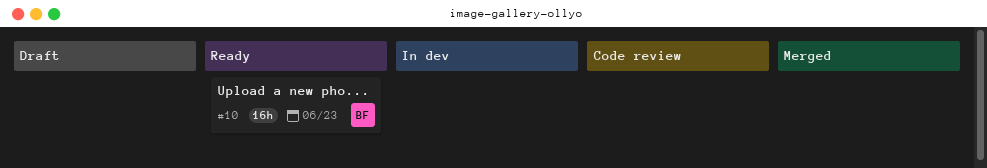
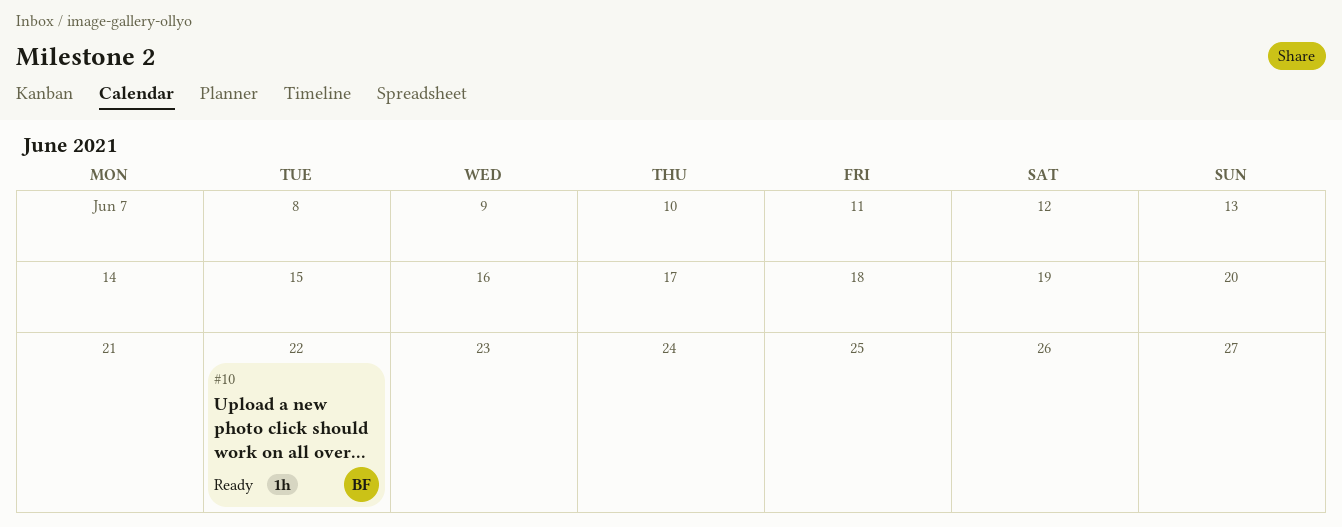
#10, estimate: 16h -> 1h
#10, due: Jun 23 -> Jun 22

